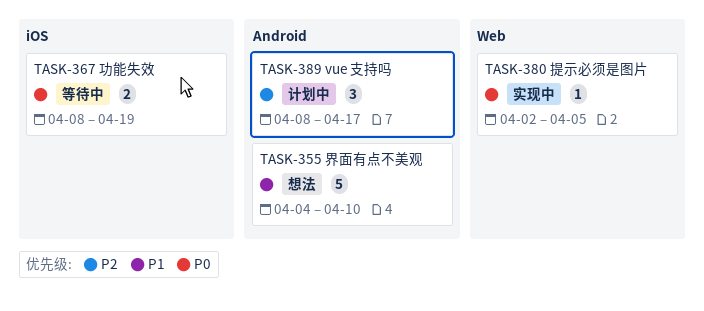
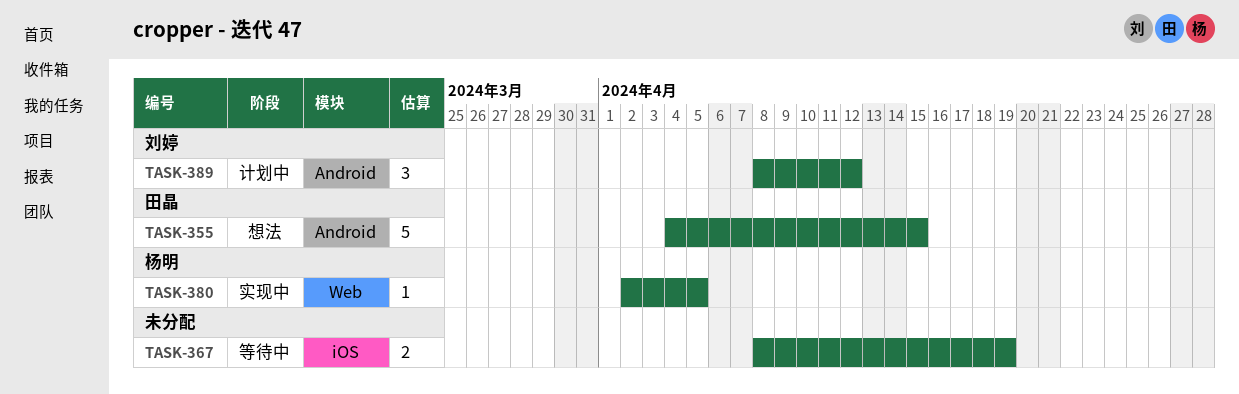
TASK-355, due: Apr 10 -> Apr 15
TASK-389, due: Apr 17 -> Apr 12

